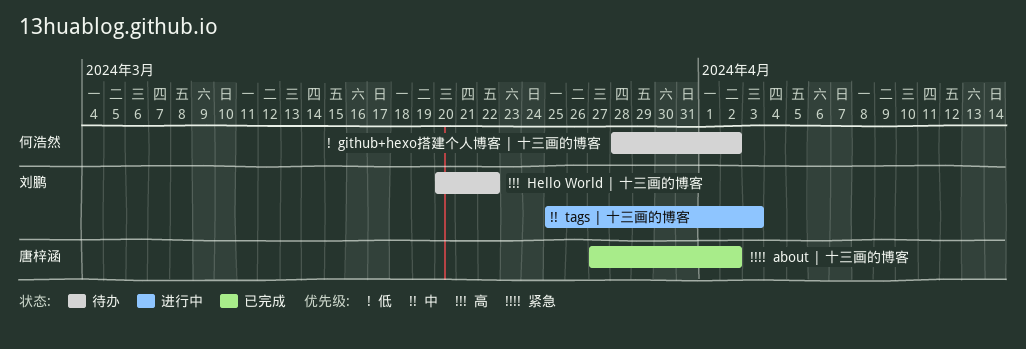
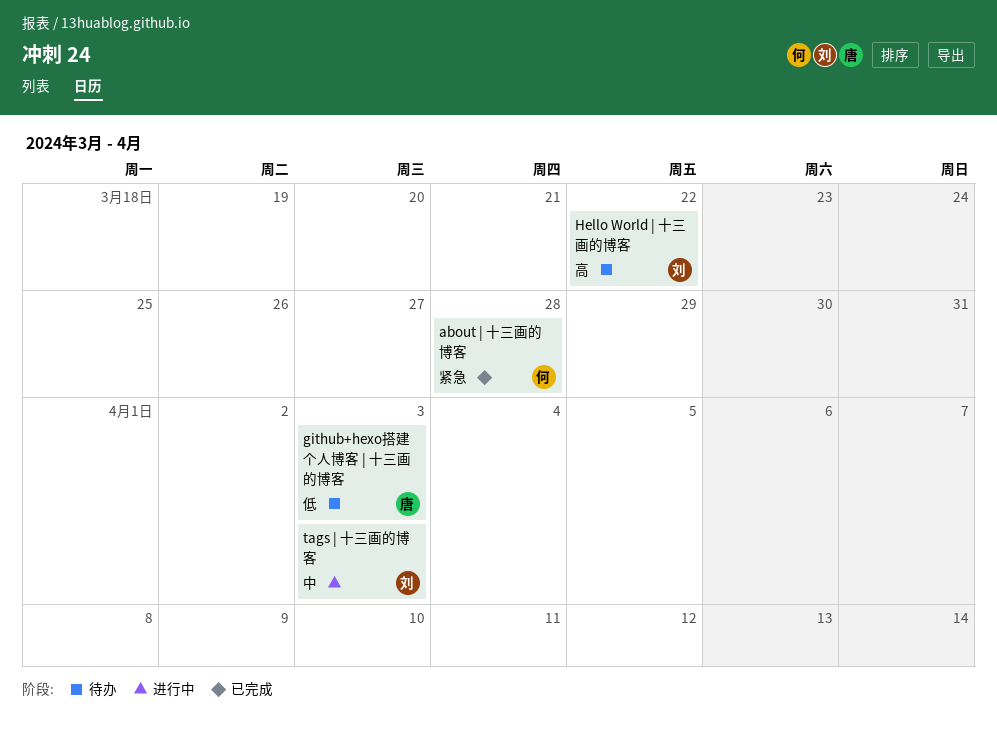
about | 十三画的博客, owner: 唐梓涵 -> 何浩然
about | 十三画的博客, due: Apr 2 -> Mar 28
github+hexo搭建个人博客 | 十三画的博客, owner: 何浩然 -> 唐梓涵
github+hexo搭建个人博客 | 十三画的博客, due: Apr 2 -> Apr 3

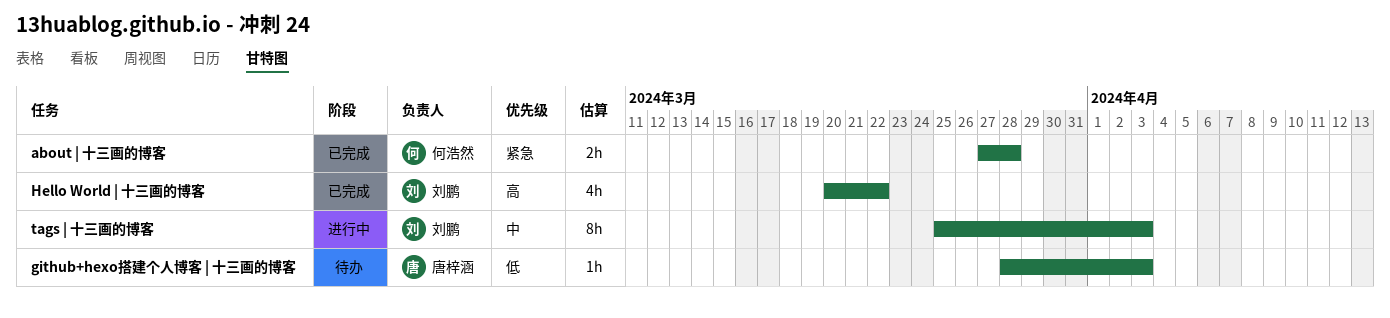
Hello World | 十三画的博客, status: 待办 -> 已完成

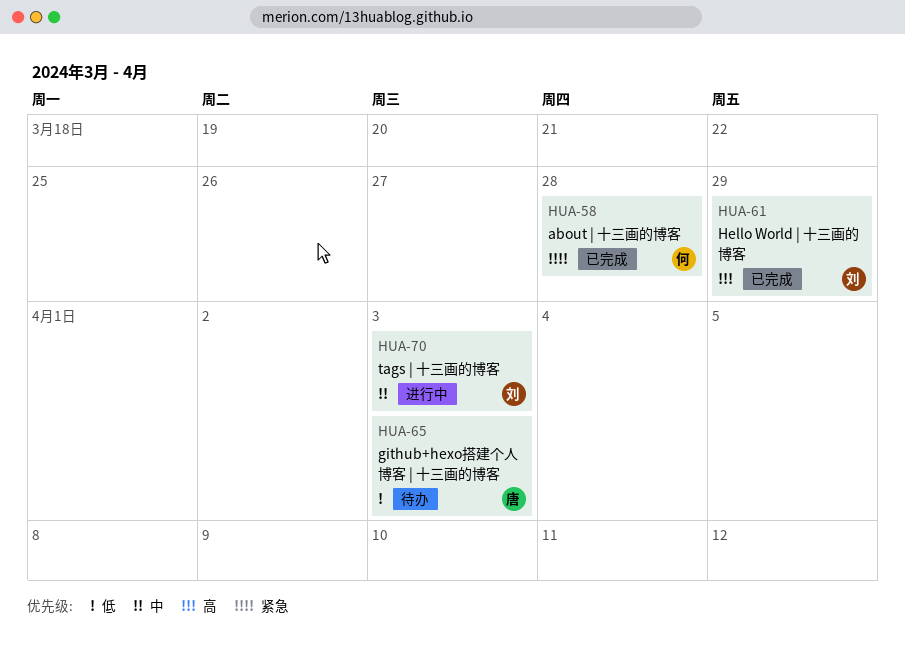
Hello World | 十三画的博客, due: Mar 22 -> Mar 29

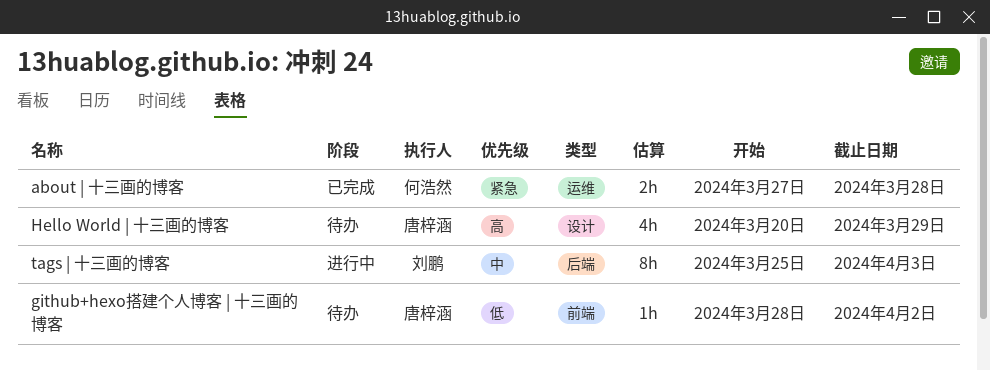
github+hexo搭建个人博客 | 十三画的博客, due: Apr 3 -> Apr 2
Hello World | 十三画的博客, status: 已完成 -> 待办
Hello World | 十三画的博客, owner: 刘鹏 -> 唐梓涵

